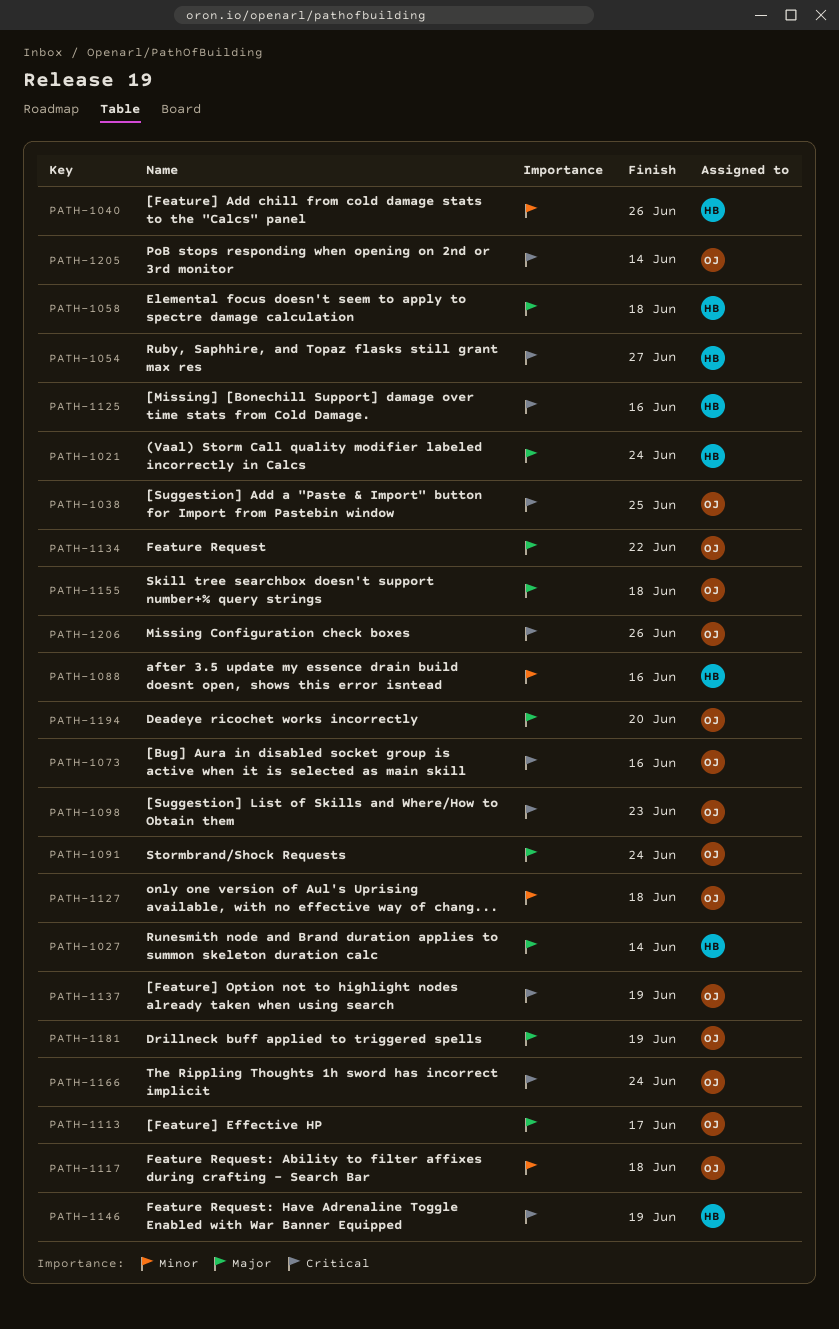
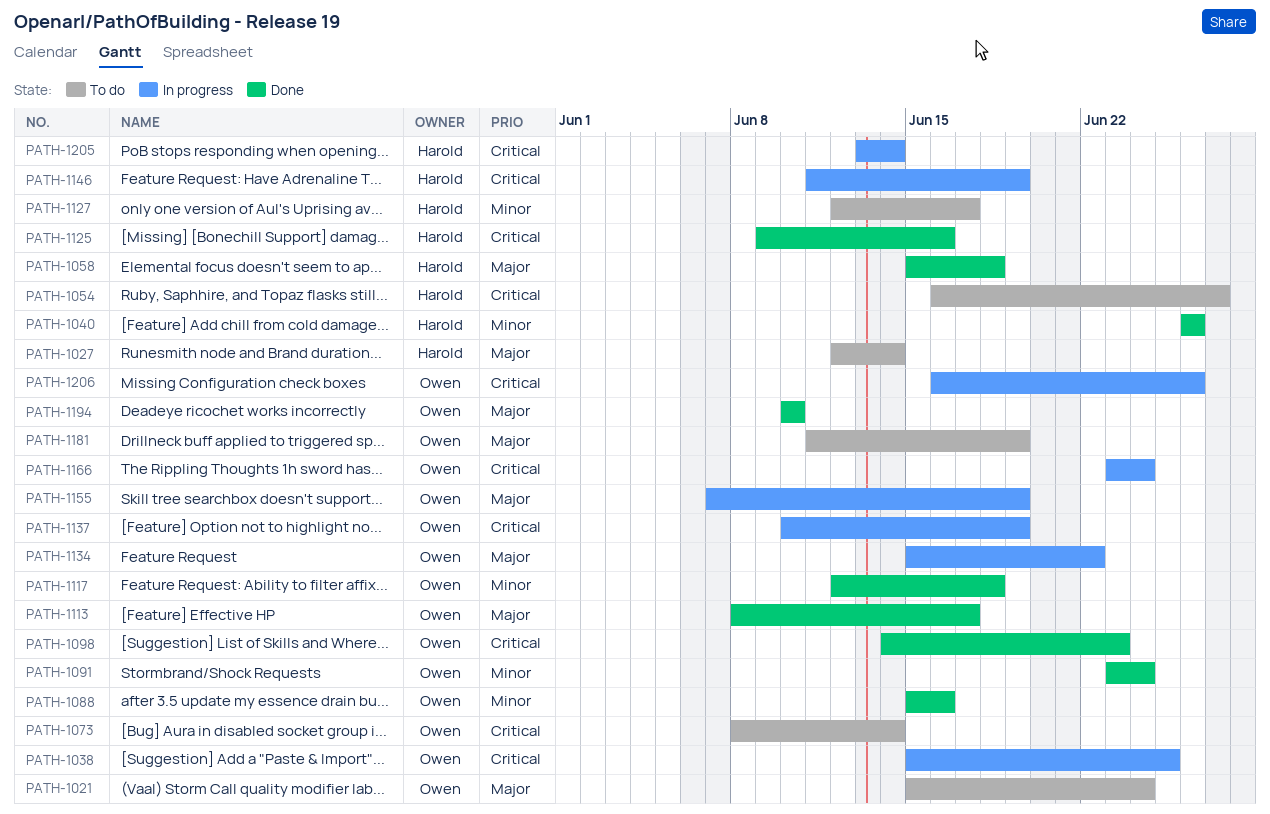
PATH-1021, owner: Harold -> Owen
PATH-1073, due: Jun 16 -> Jun 14
PATH-1088, owner: Harold -> Owen
PATH-1091, priority: Major -> Minor
PATH-1127, owner: Owen -> Harold
PATH-1127, due: Jun 18 -> Jun 17
PATH-1155, due: Jun 18 -> Jun 19
PATH-1194, due: Jun 20 -> Jun 10
PATH-1205, owner: Owen -> Harold

